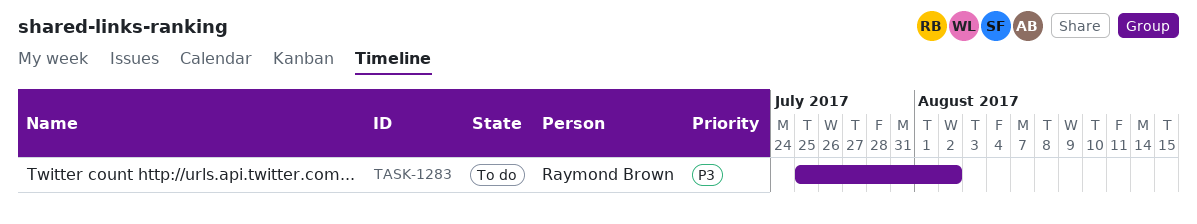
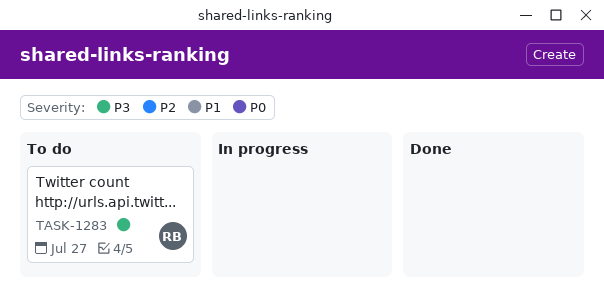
TASK-1283, due: Aug 2 -> Jul 27

